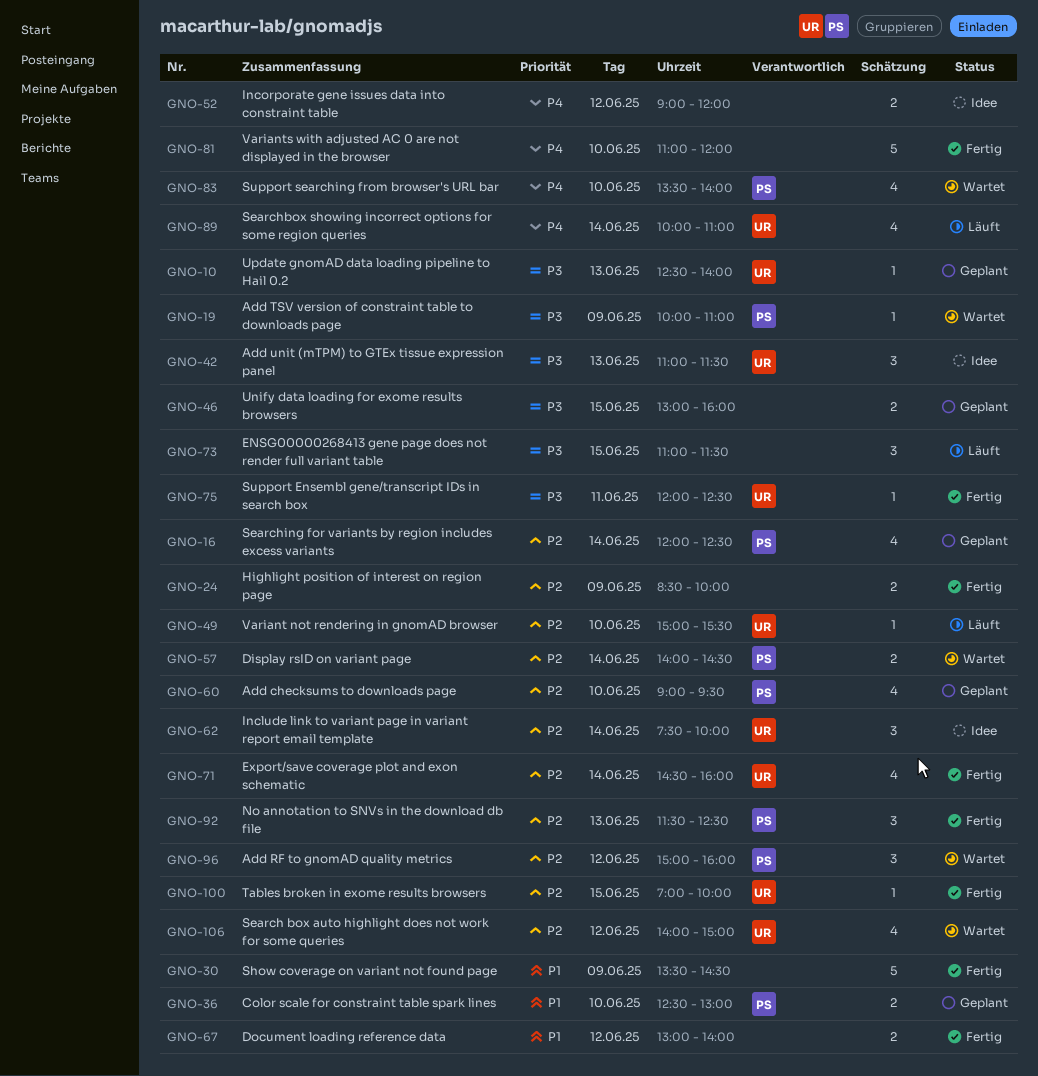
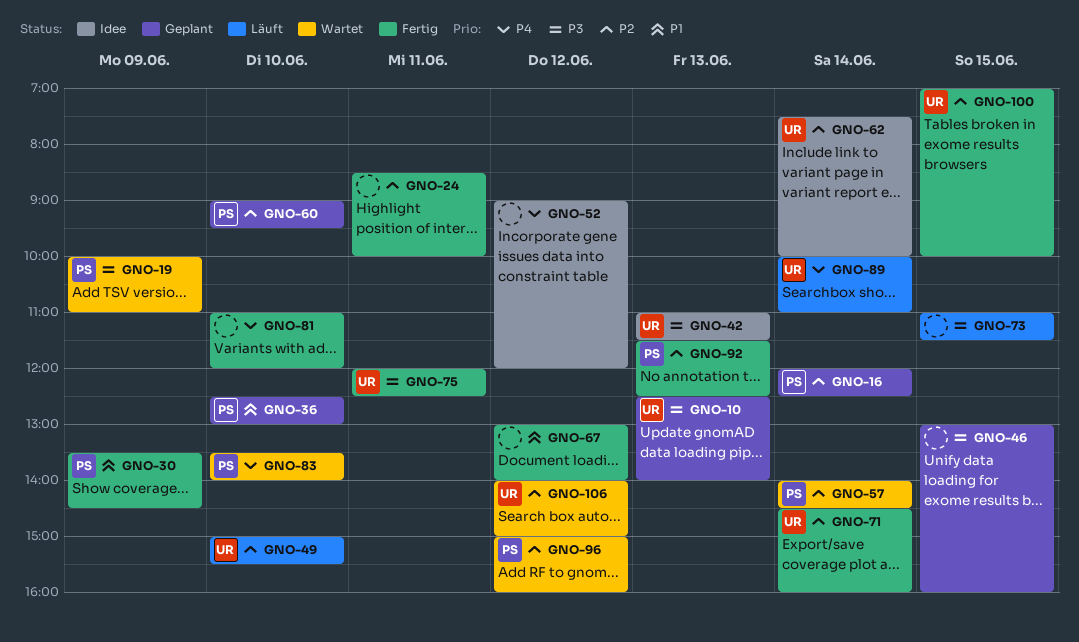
GNO-24, day: Jun 9 -> Jun 11
GNO-30, owner: none -> PS

